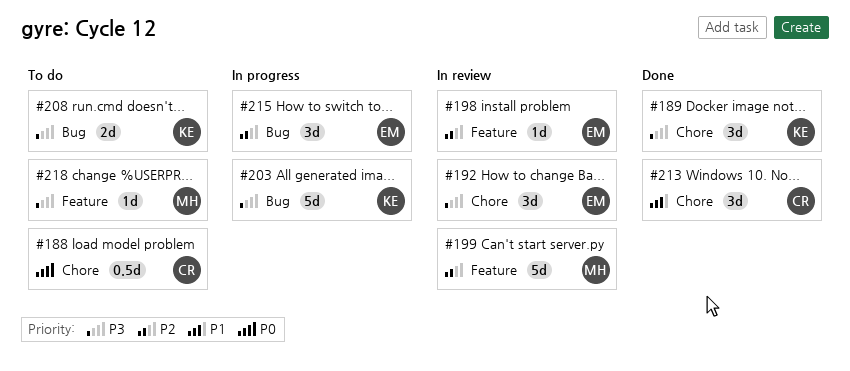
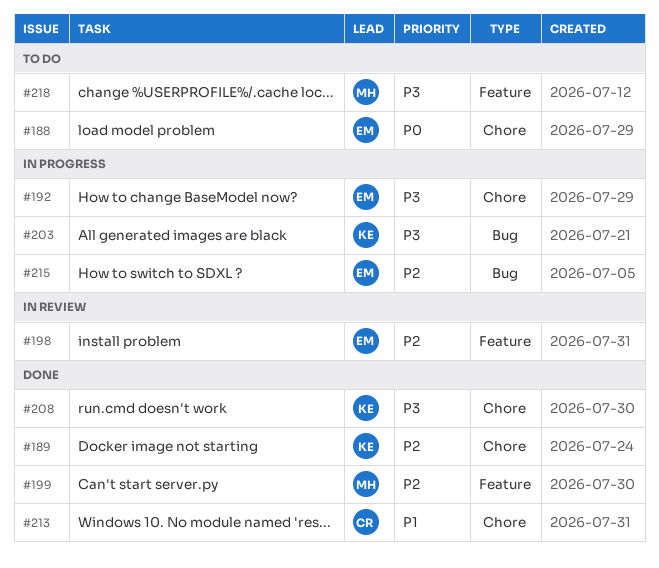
#188, owner: CR -> EM
#189, priority: P3 -> P2
#192, status: In review -> In progress
#199, status: In review -> Done
#208, status: To do -> Done
#208, label: Bug -> Chore

